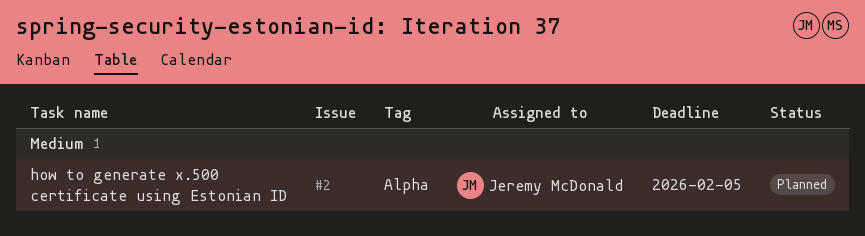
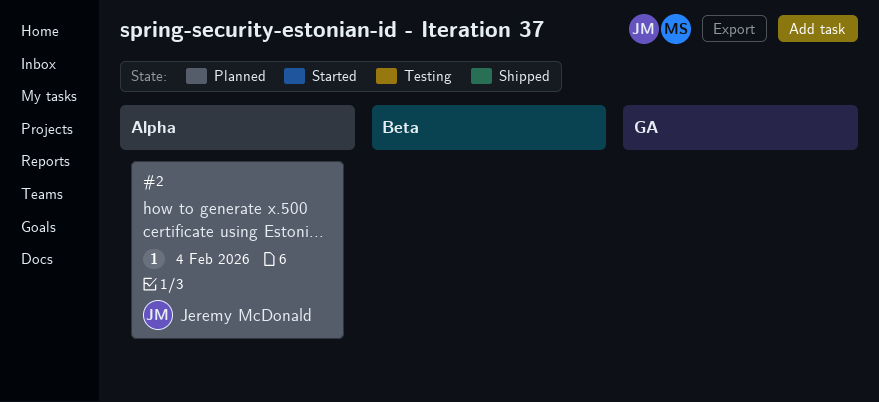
#2, due: Feb 5 -> Feb 4

